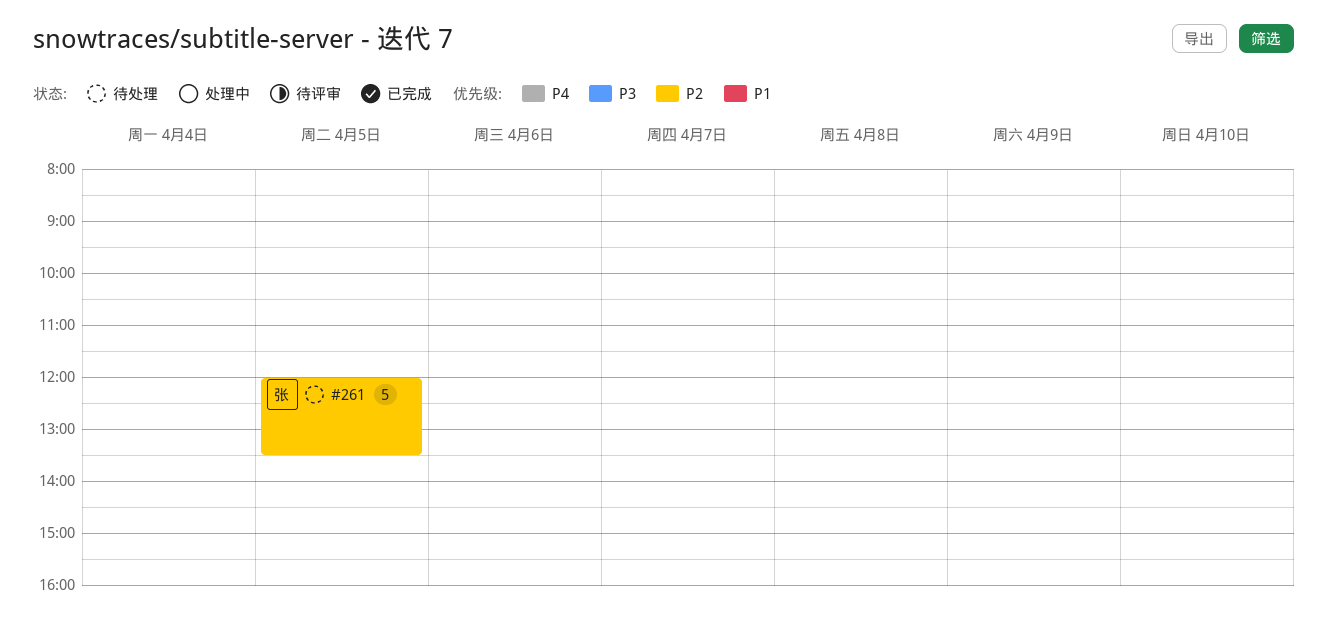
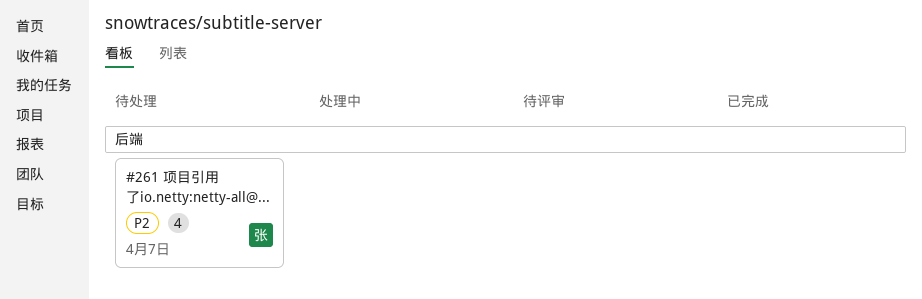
#261, estimate: 5 -> 4
#261, day: Apr 5 -> Apr 7

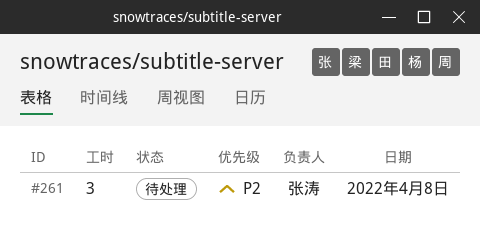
#261, estimate: 4 -> 3
#261, day: Apr 7 -> Apr 8

